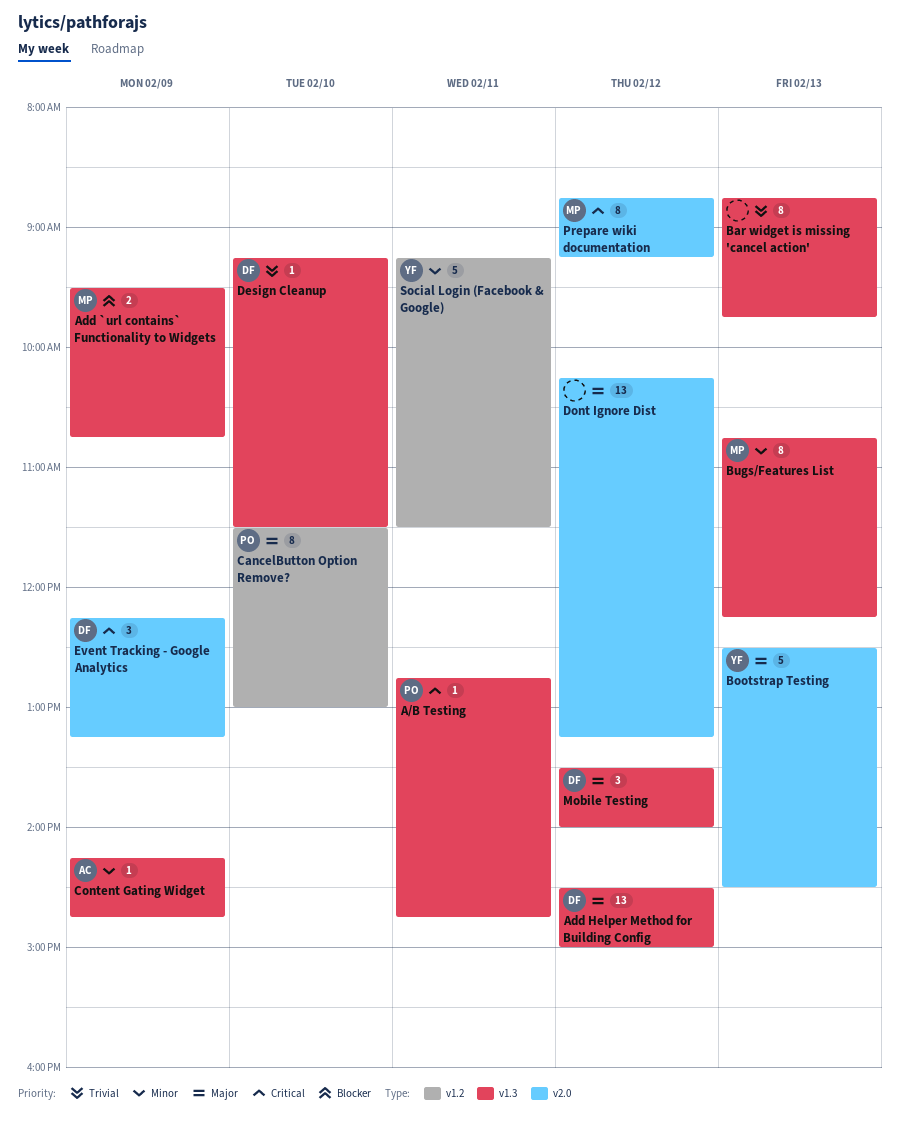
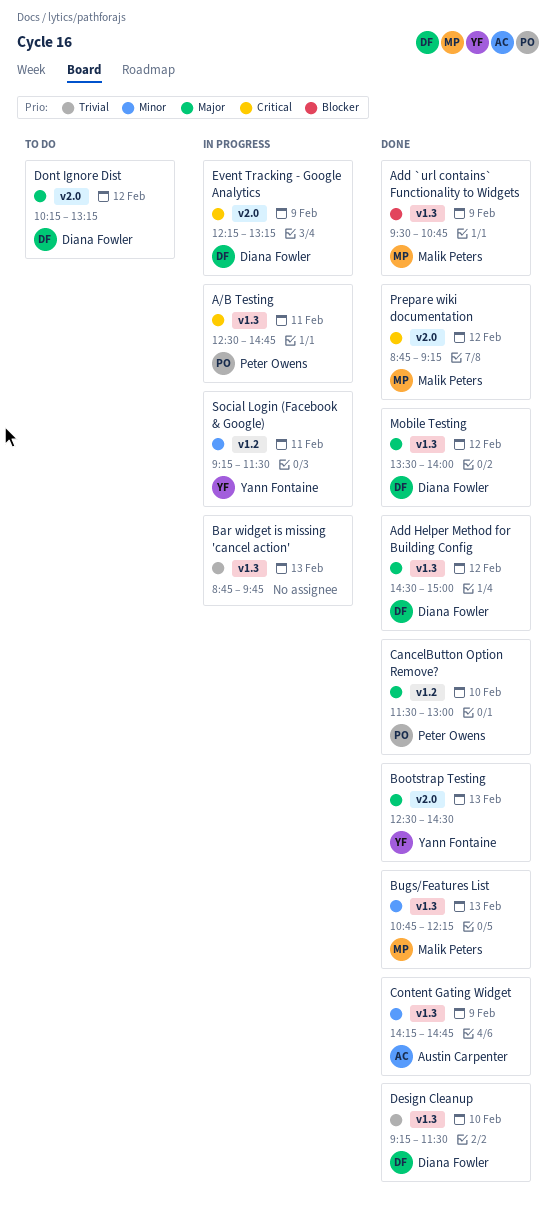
A/B Testing, begins: 12:45 -> 12:30
Dont Ignore Dist, owner: none -> Diana Fowler

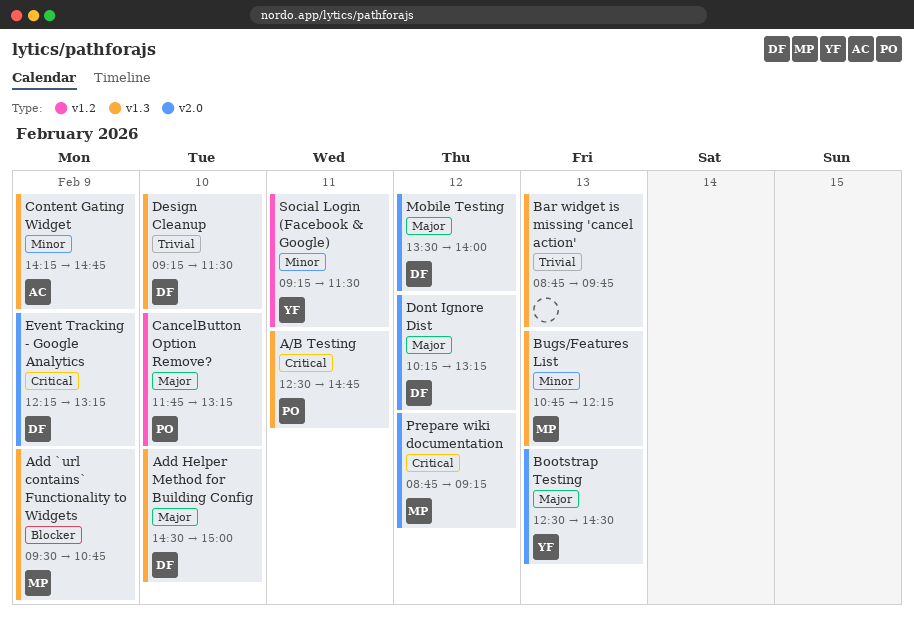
Add Helper Method for Building Config, day: Feb 12 -> Feb 10
CancelButton Option Remove?, begins: 11:30 -> 11:45
CancelButton Option Remove?, ends: 13:00 -> 13:15
Mobile Testing, label: v1.3 -> v2.0

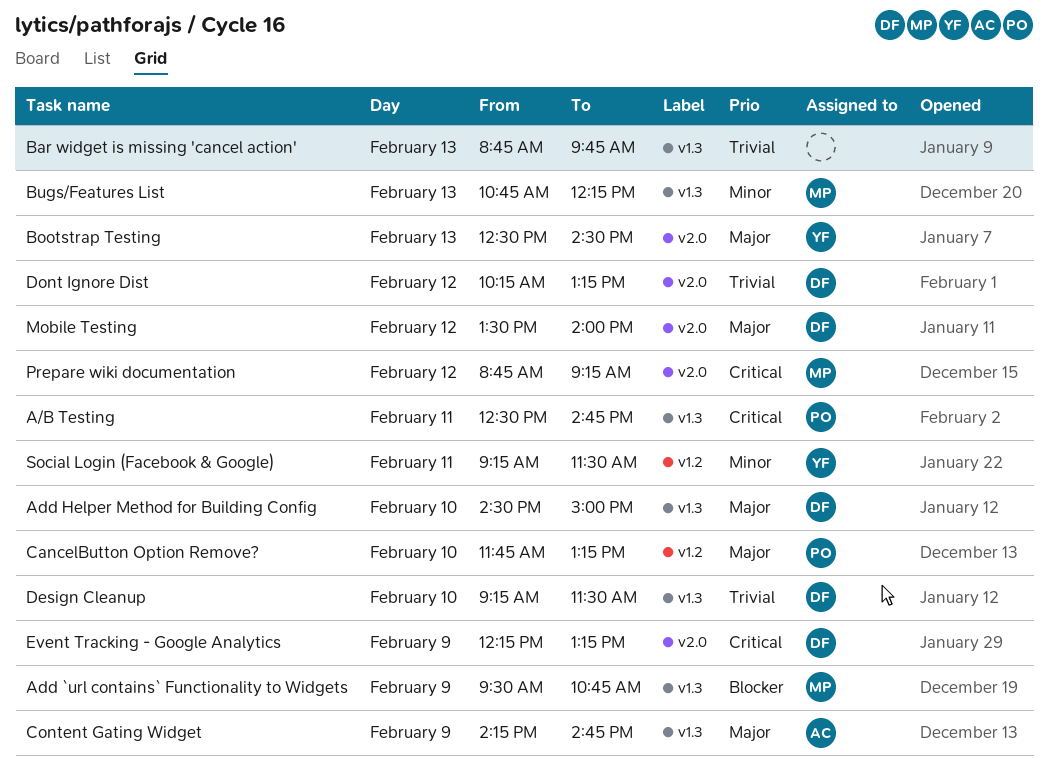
Content Gating Widget, priority: Minor -> Major
Dont Ignore Dist, priority: Major -> Trivial

